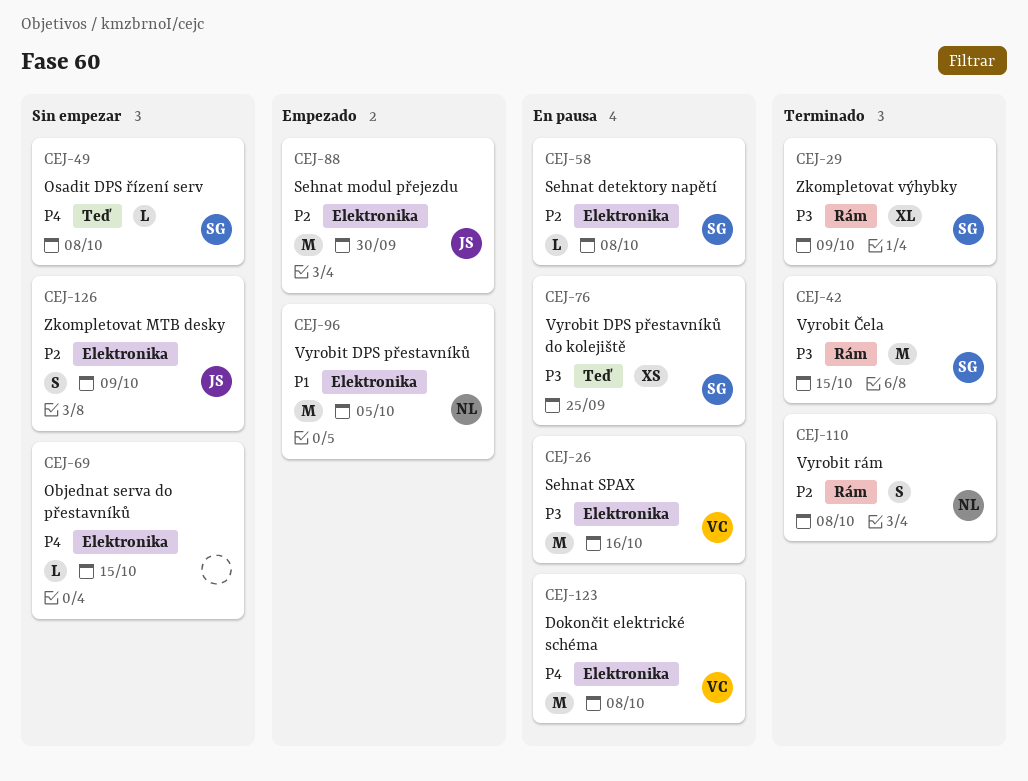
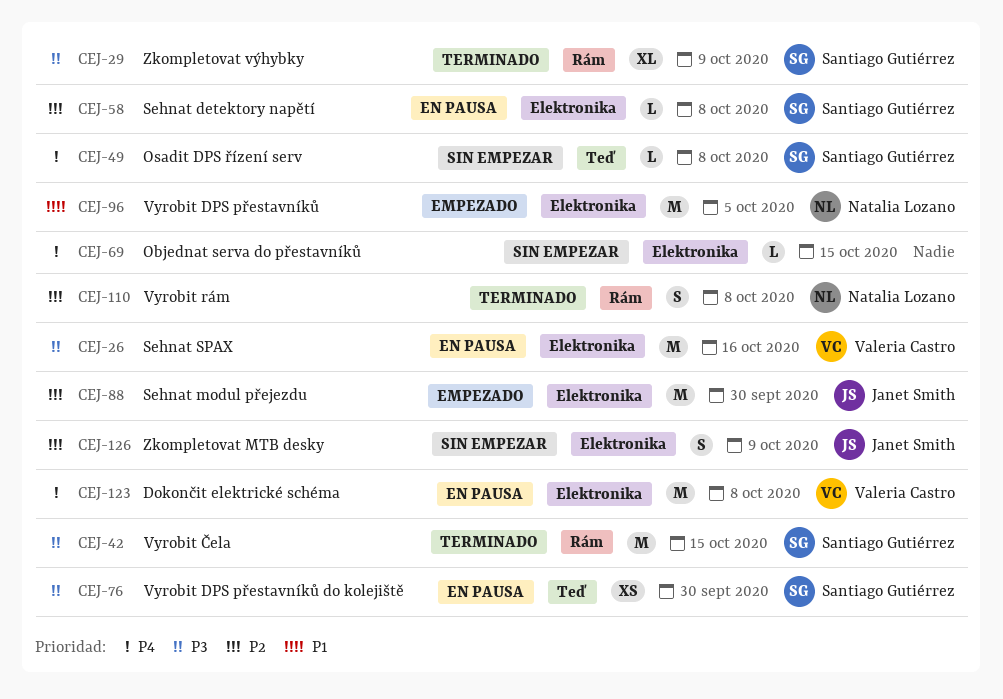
CEJ-76, due: Sep 25 -> Sep 30

